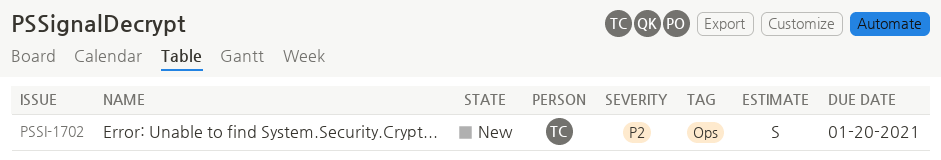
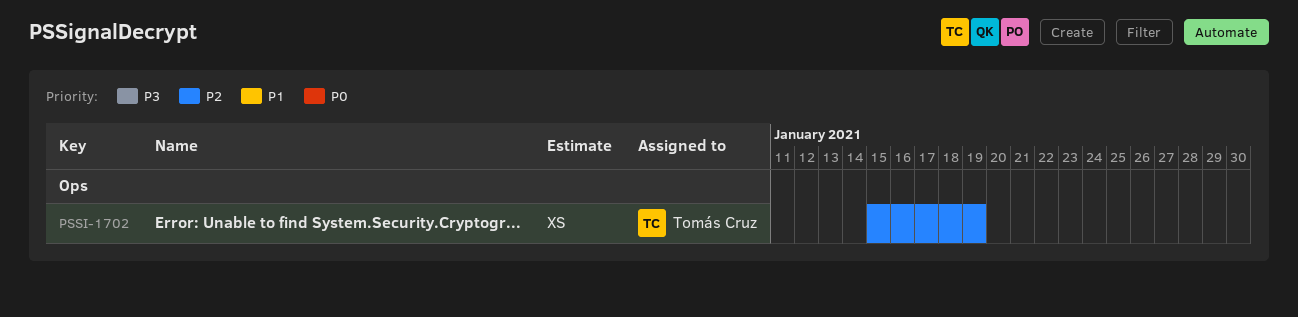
PSSI-1702, estimate: S -> XS
PSSI-1702, due: Jan 20 -> Jan 19

